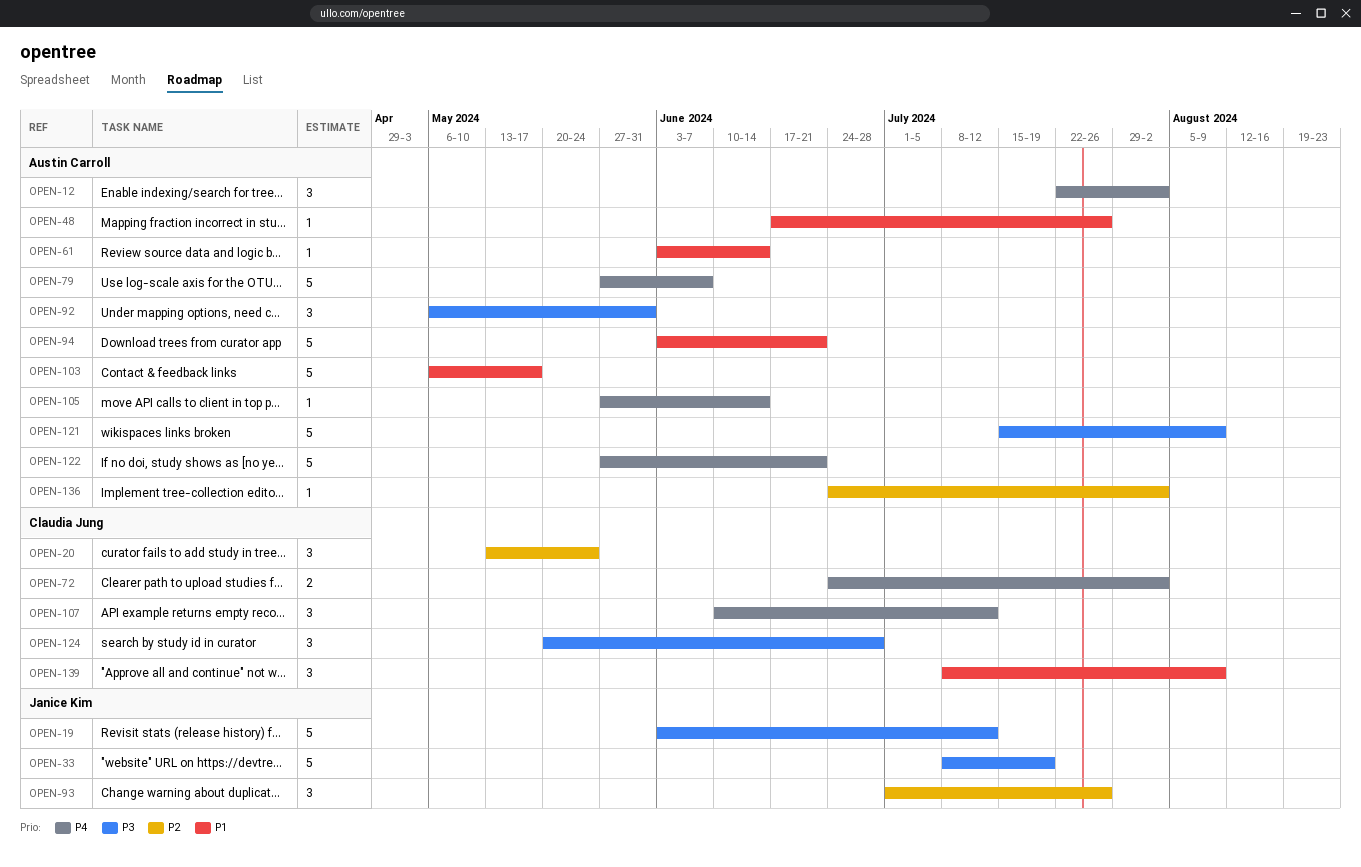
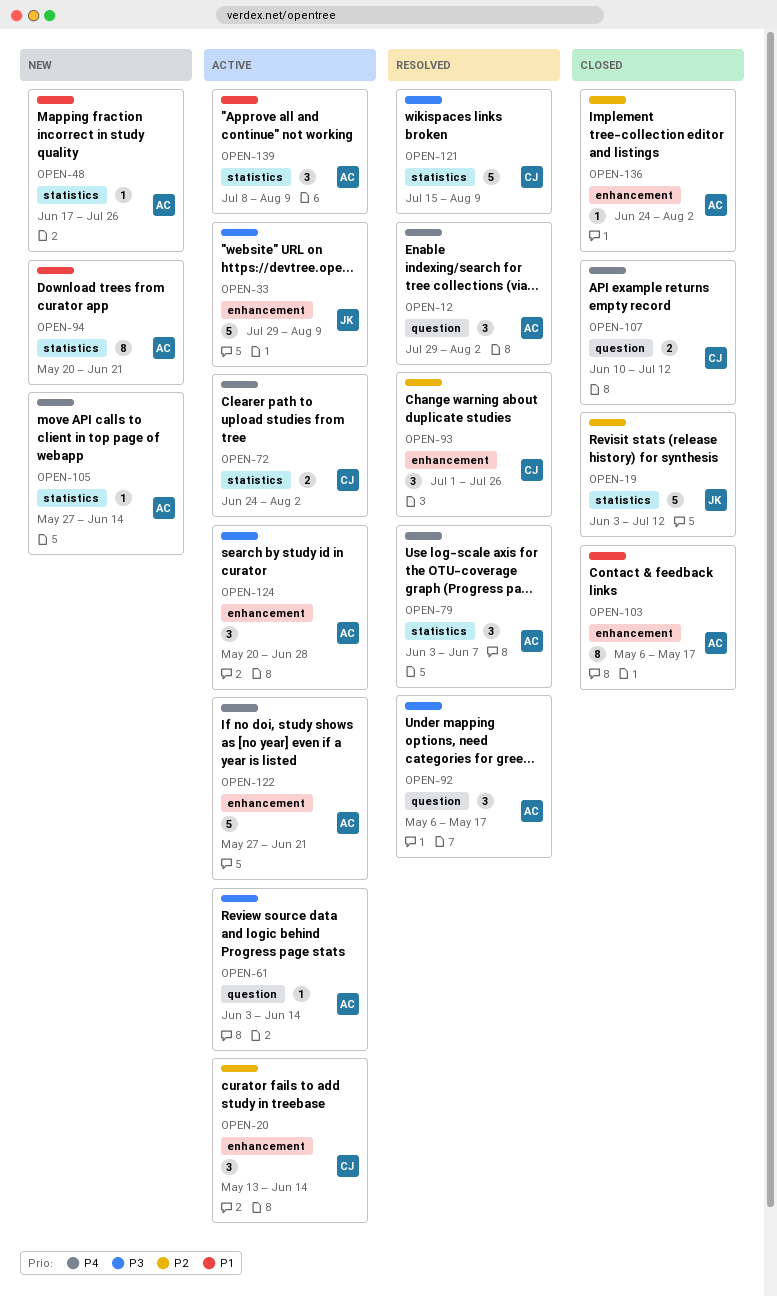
OPEN-12, start: Jul 22 -> Jul 29
OPEN-19, priority: P3 -> P2
OPEN-20, due: May 24 -> Jun 14
OPEN-33, start: Jul 8 -> Jul 29
OPEN-33, due: Jul 19 -> Aug 9
OPEN-61, priority: P1 -> P3
OPEN-79, estimate: 5 -> 3
OPEN-79, start: May 27 -> Jun 3
OPEN-92, due: May 31 -> May 17
OPEN-93, owner: Janice Kim -> Claudia Jung
OPEN-94, estimate: 5 -> 8
OPEN-94, start: Jun 3 -> May 20
OPEN-103, estimate: 5 -> 8
OPEN-107, estimate: 3 -> 2
OPEN-121, owner: Austin Carroll -> Claudia Jung
OPEN-124, owner: Claudia Jung -> Austin Carroll
OPEN-139, owner: Claudia Jung -> Austin Carroll

